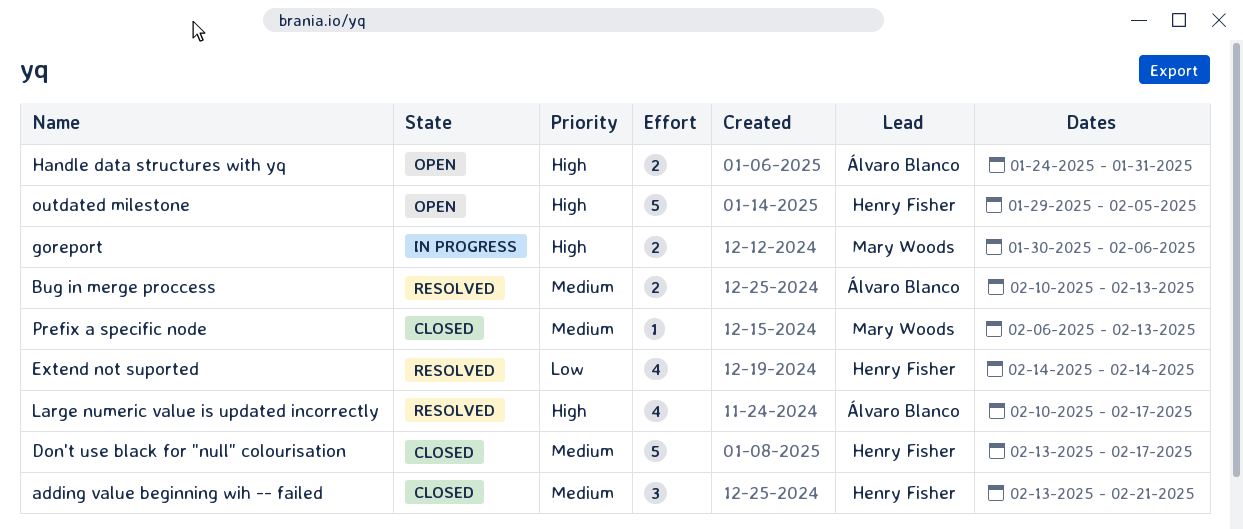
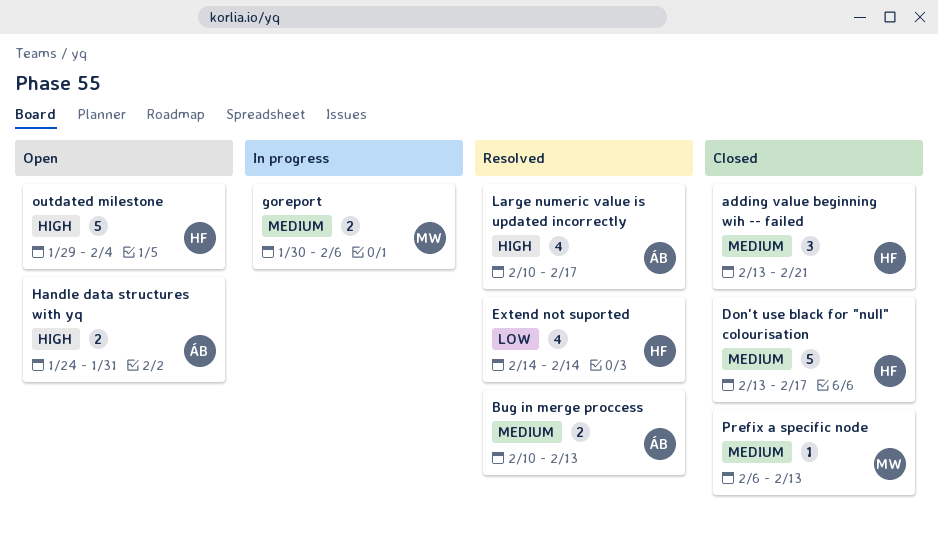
goreport, priority: High -> Medium
outdated milestone, due: Feb 5 -> Feb 4

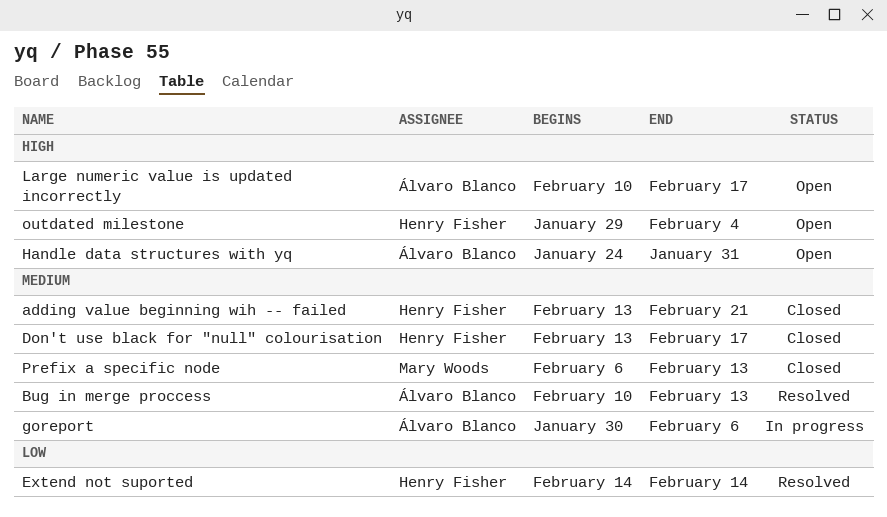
goreport, owner: Mary Woods -> Álvaro Blanco
Large numeric value is updated incorrectly, status: Resolved -> Open

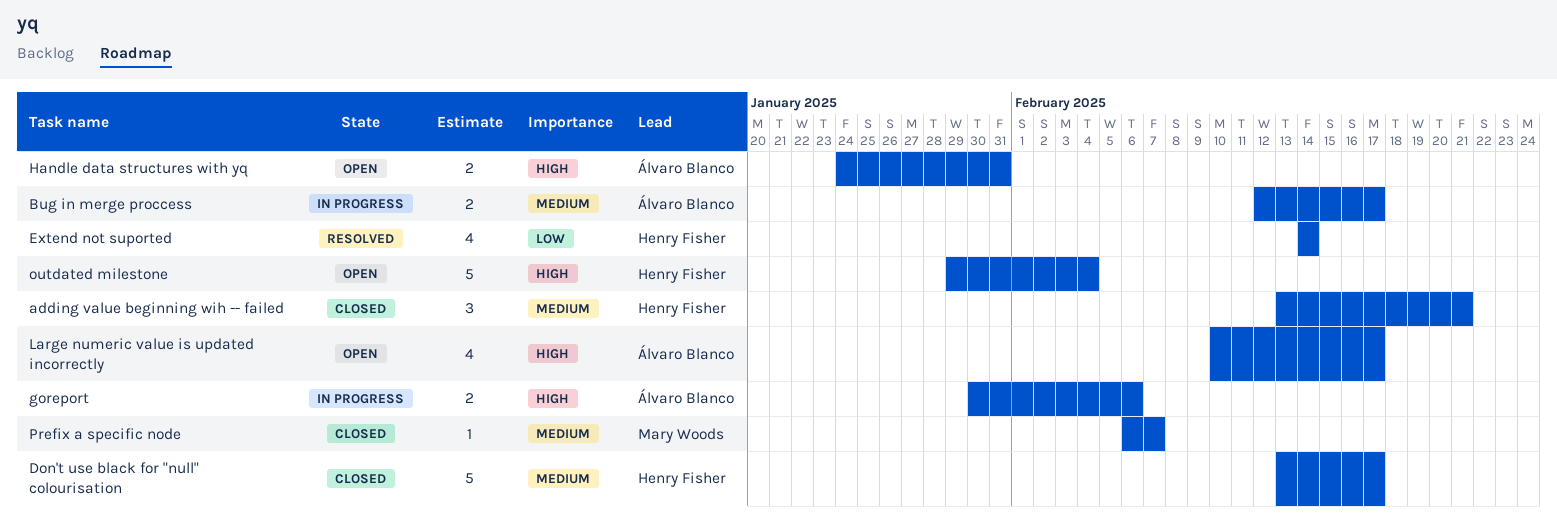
Bug in merge proccess, status: Resolved -> In progress
Bug in merge proccess, start: Feb 10 -> Feb 12
Bug in merge proccess, due: Feb 13 -> Feb 17
goreport, priority: Medium -> High
Prefix a specific node, due: Feb 13 -> Feb 7

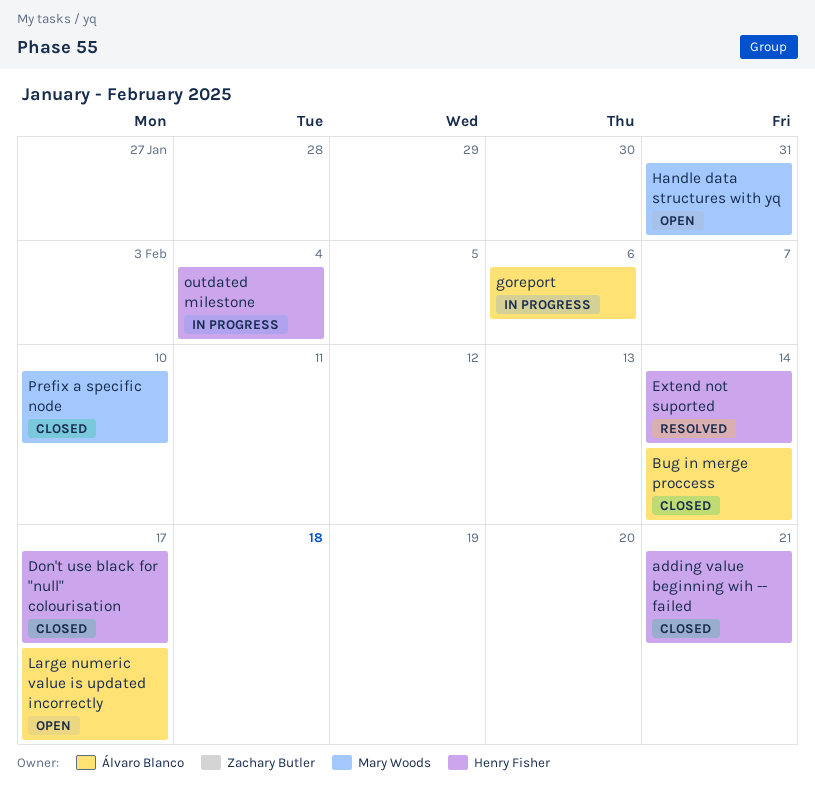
Bug in merge proccess, status: In progress -> Closed
Bug in merge proccess, due: Feb 17 -> Feb 14
Handle data structures with yq, owner: Álvaro Blanco -> Mary Woods
outdated milestone, status: Open -> In progress
Prefix a specific node, due: Feb 7 -> Feb 10

